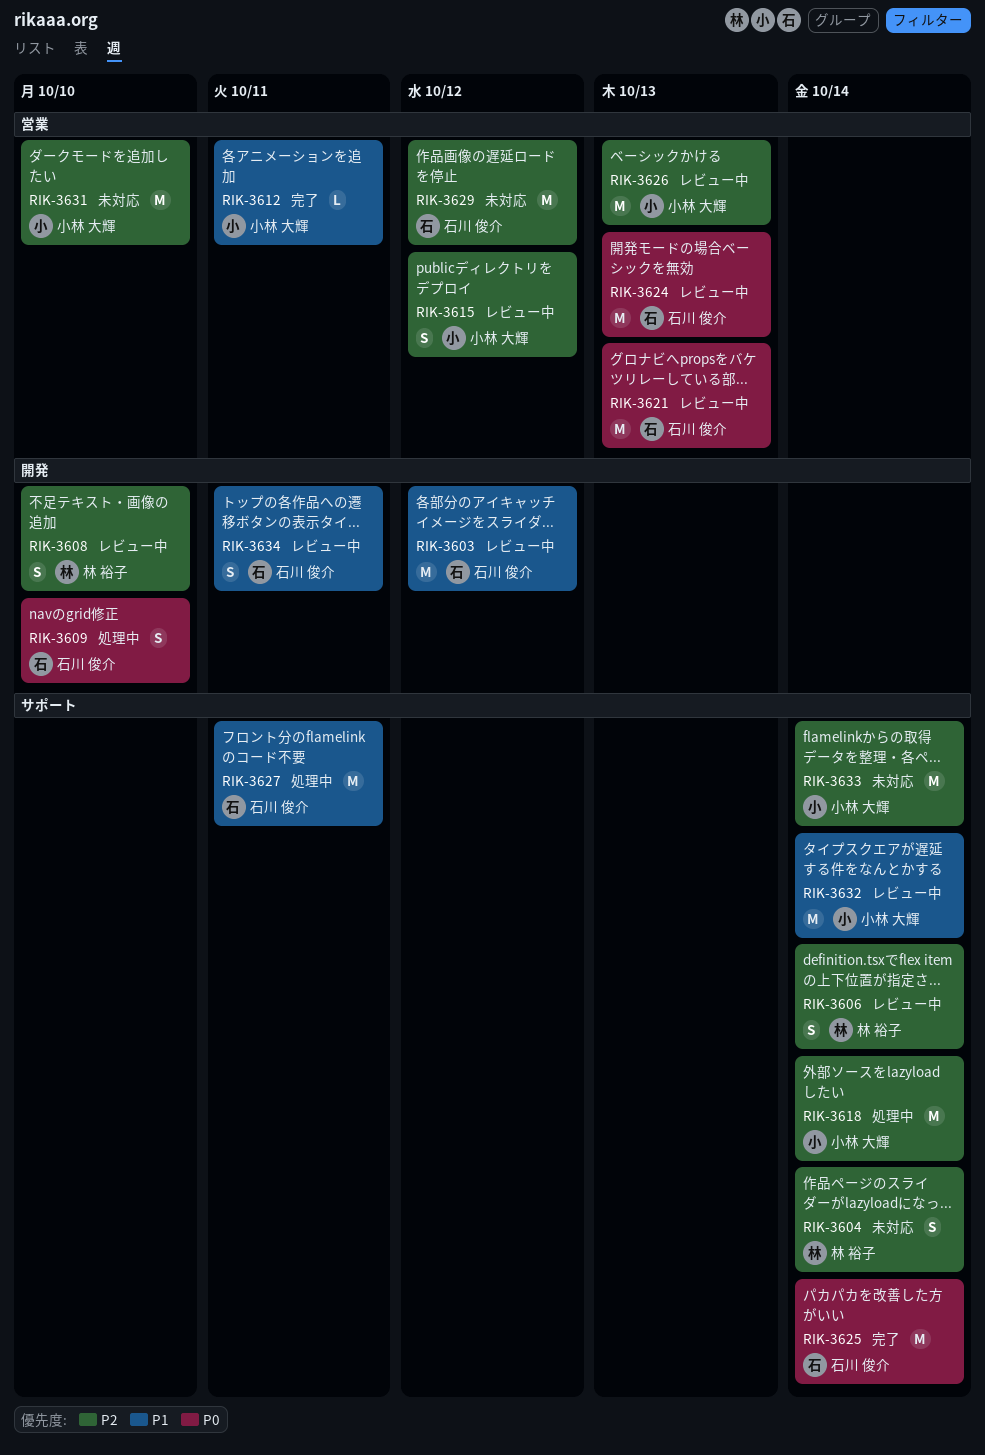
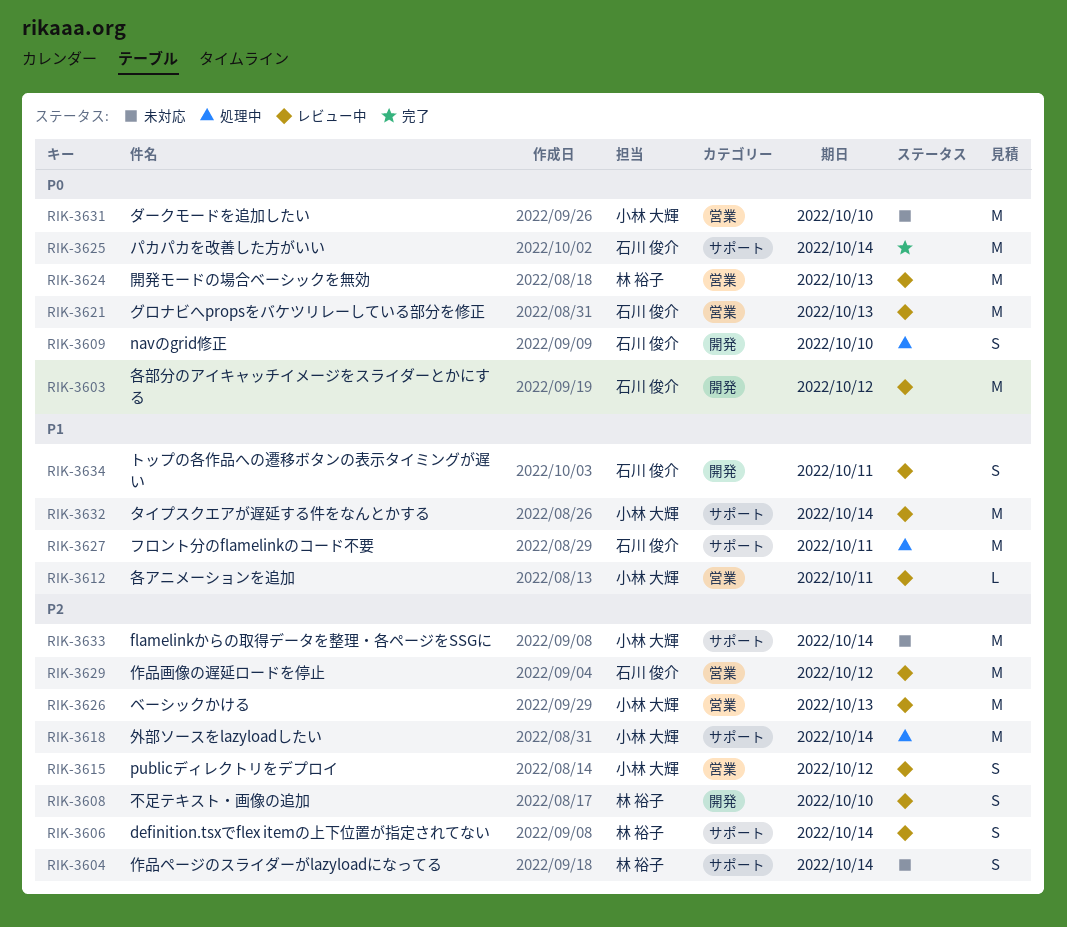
RIK-3603, priority: P1 -> P0
RIK-3612, status: 完了 -> レビュー中
RIK-3624, owner: 石川 俊介 -> 林 裕子
RIK-3629, status: 未対応 -> レビュー中
RIK-3631, priority: P2 -> P0

